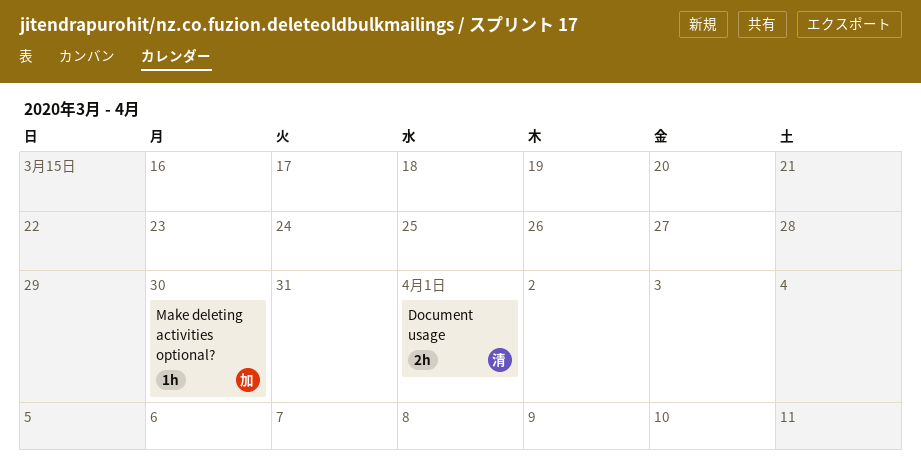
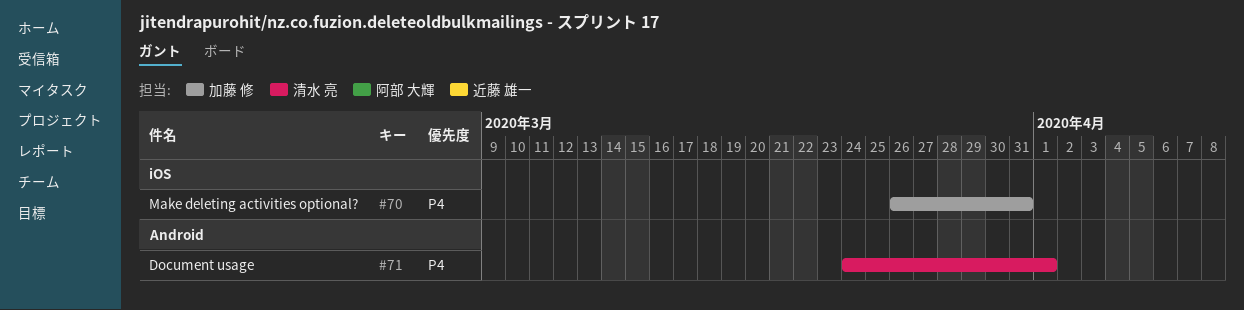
Make deleting activities optional?, due: Mar 30 -> Mar 31

